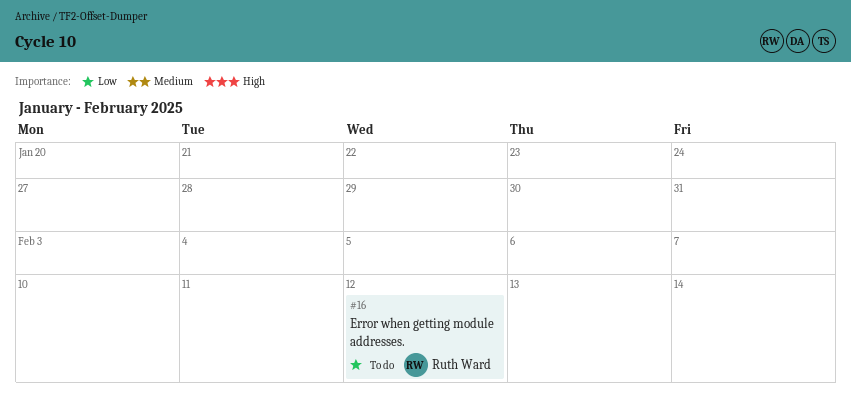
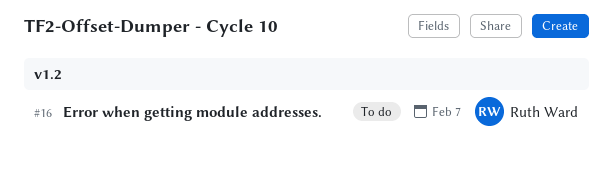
#16, due: Feb 12 -> Feb 7

